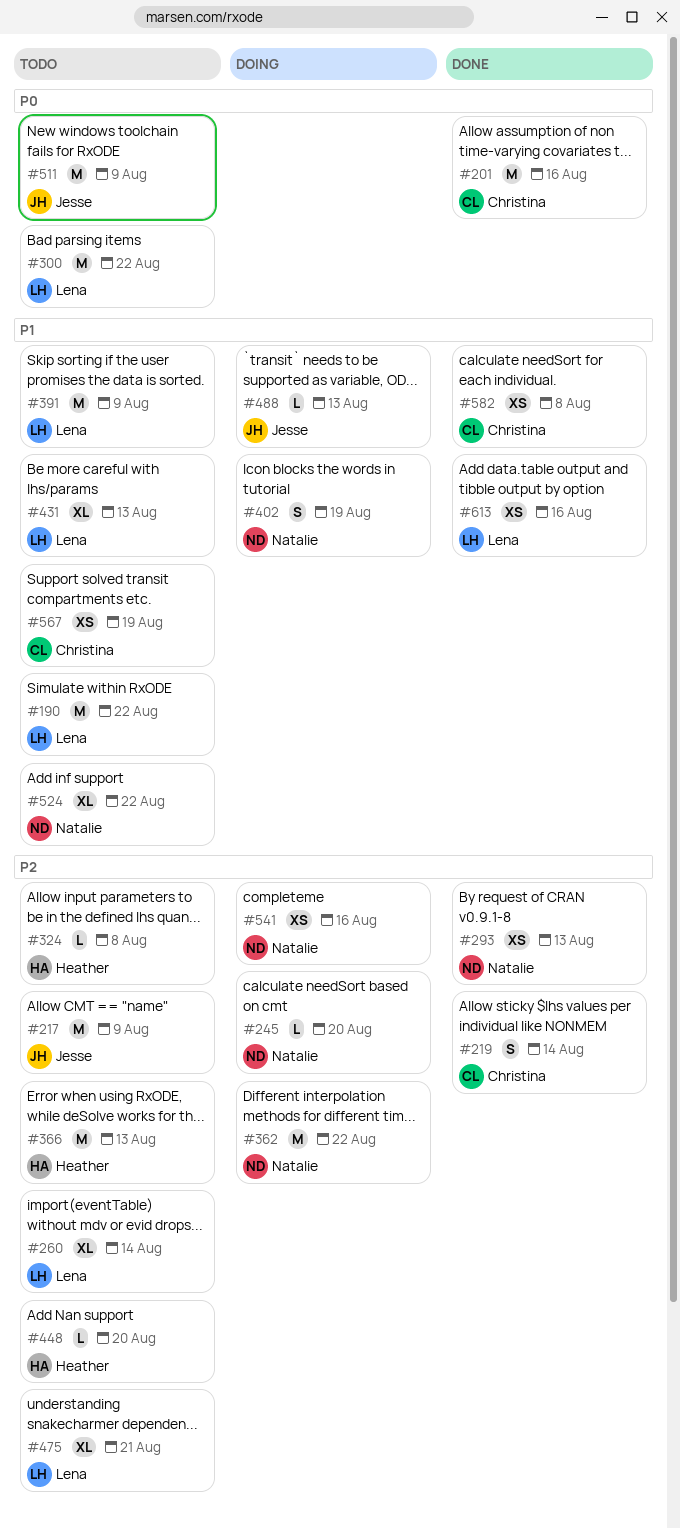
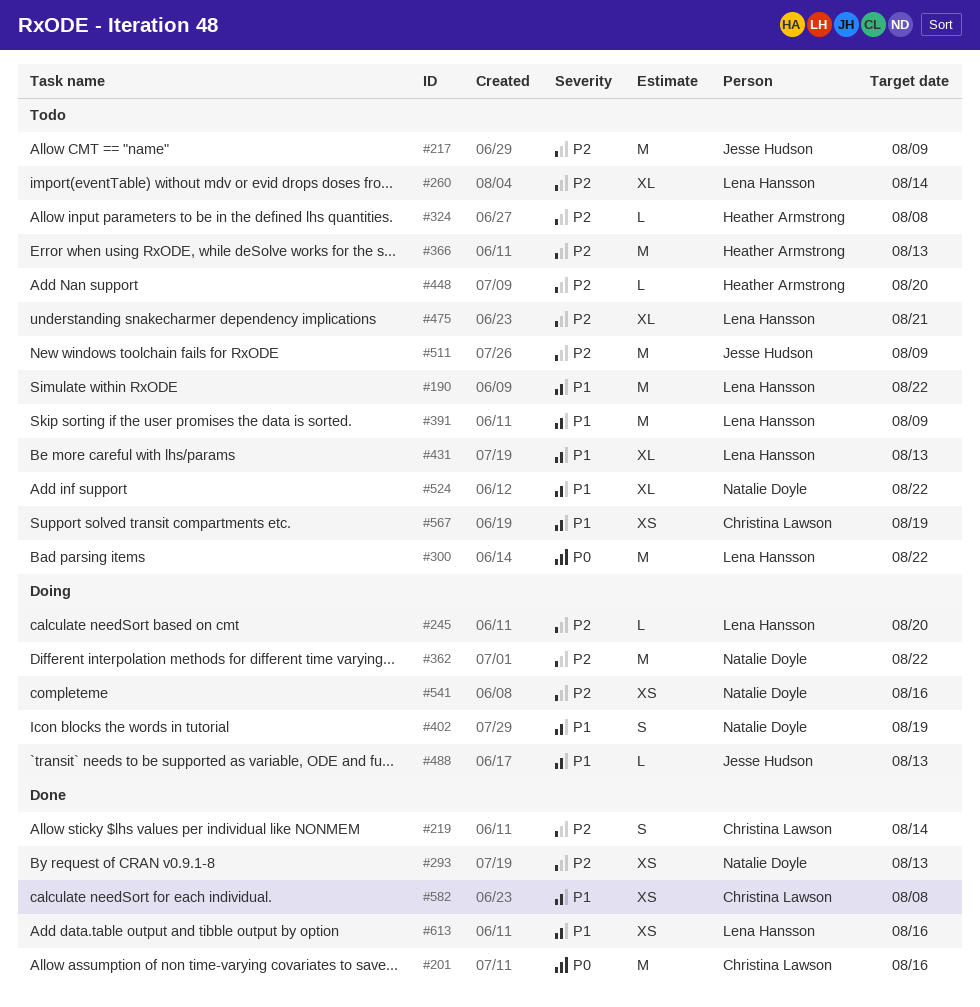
#245, owner: Natalie Doyle -> Lena Hansson
#511, priority: P0 -> P2

